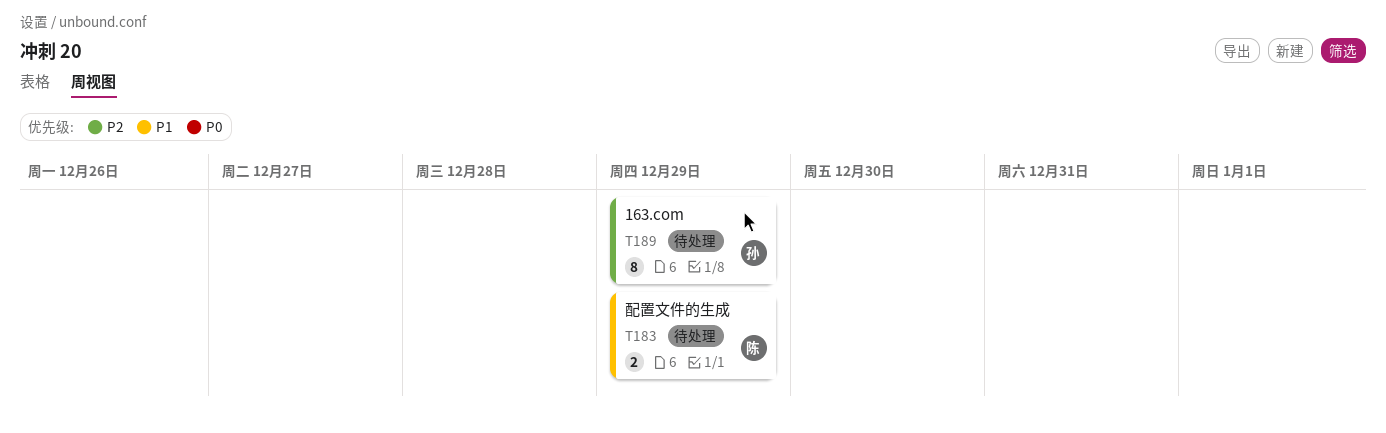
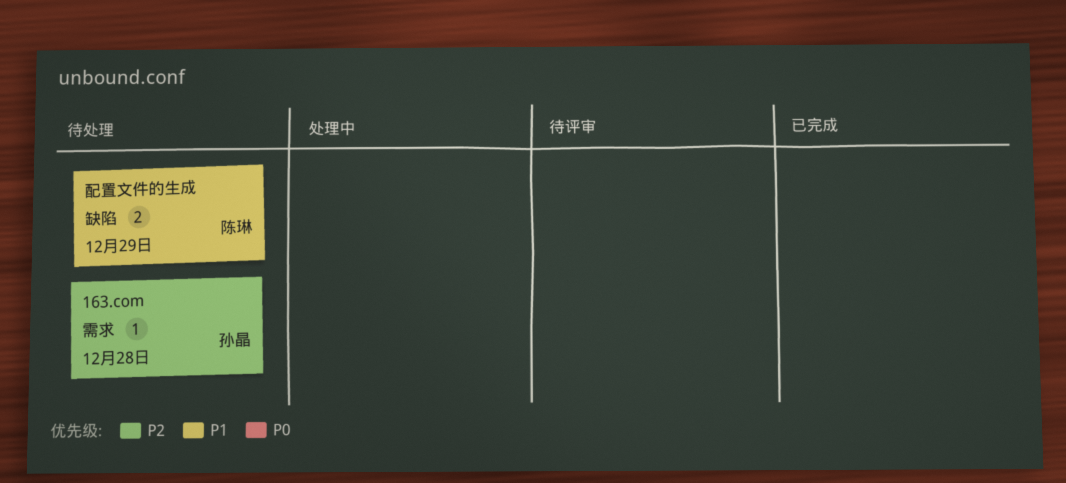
163.com, estimate: 8 -> 1
163.com, due: Dec 29 -> Dec 28

